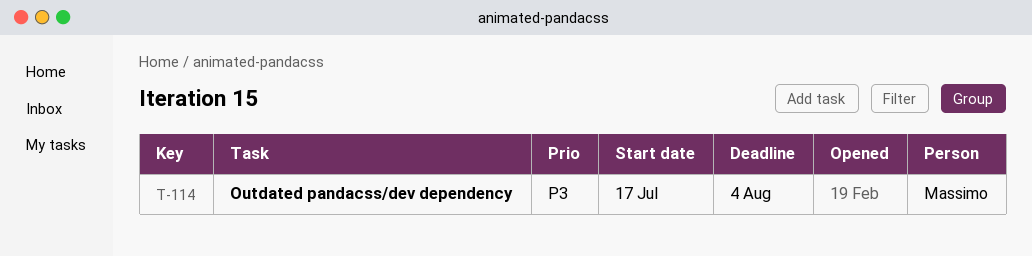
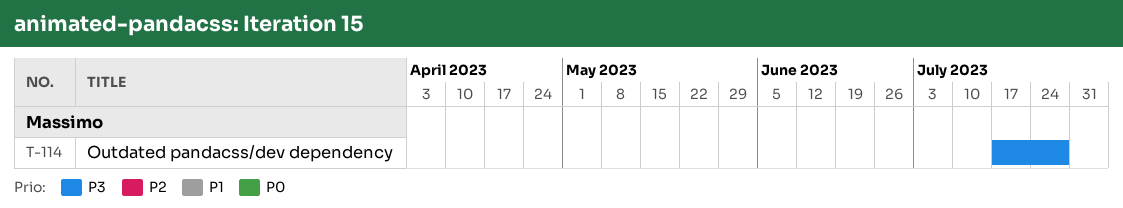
T-114, due: Aug 4 -> Jul 28

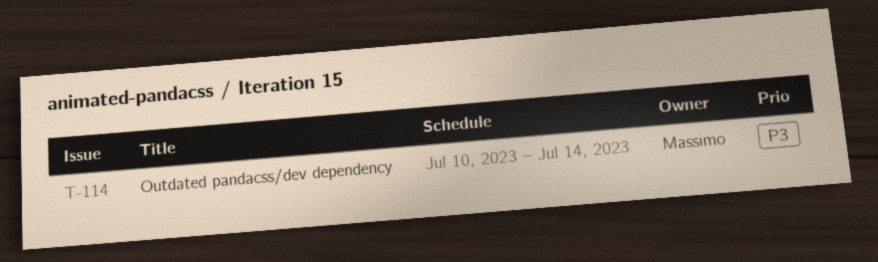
T-114, start: Jul 17 -> Jul 10
T-114, due: Jul 28 -> Jul 14

